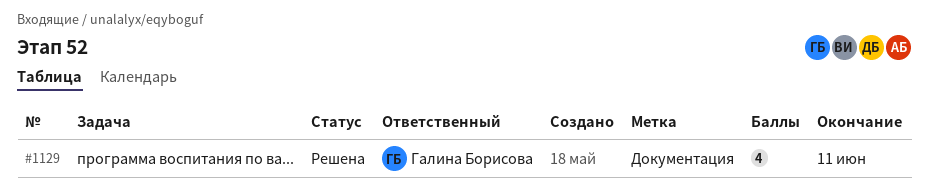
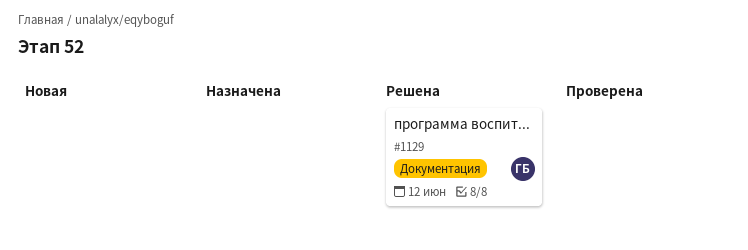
#1129, due: Jun 11 -> Jun 12

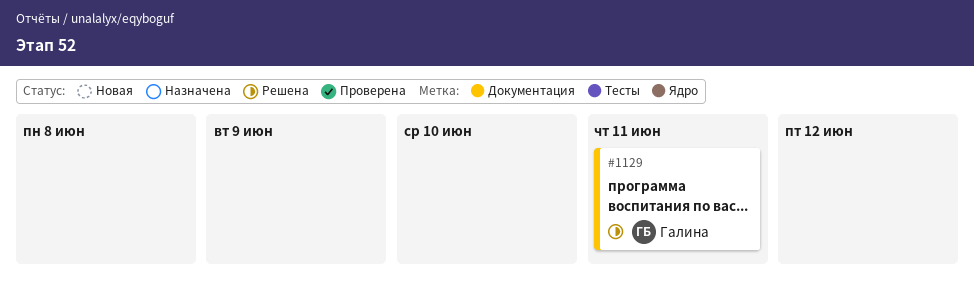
#1129, due: Jun 12 -> Jun 11

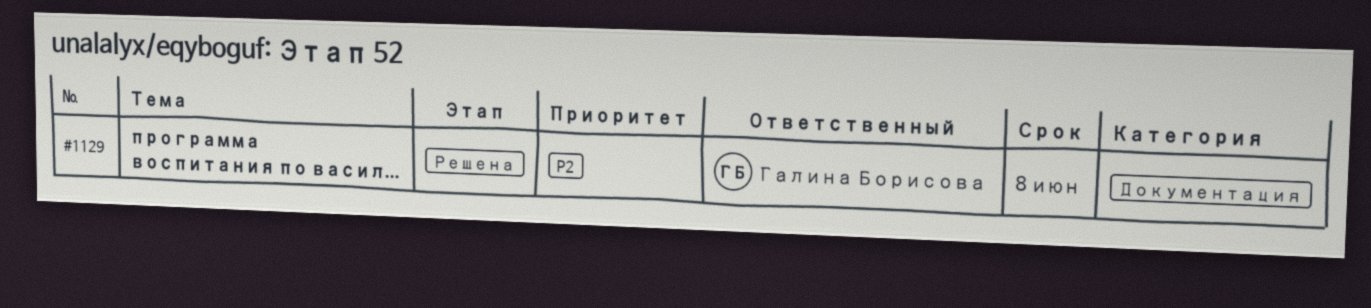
#1129, due: Jun 11 -> Jun 8

